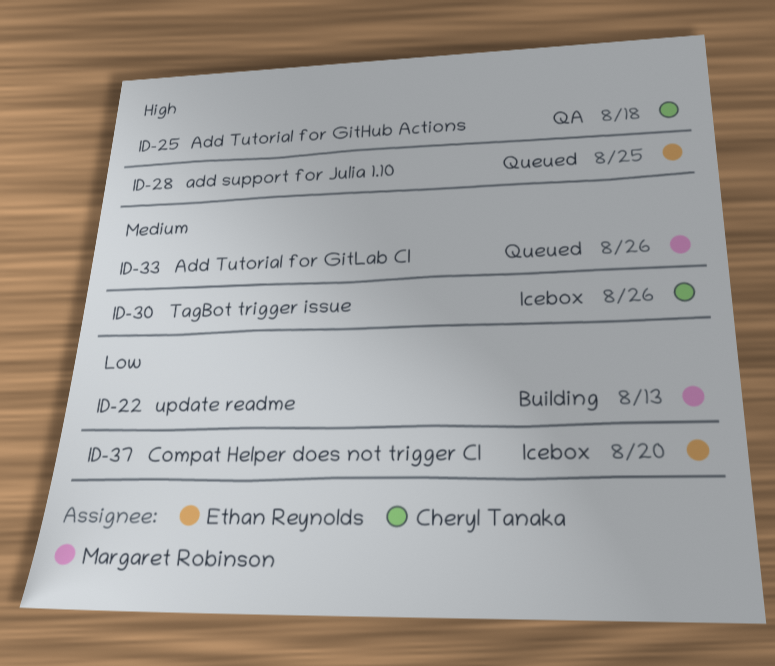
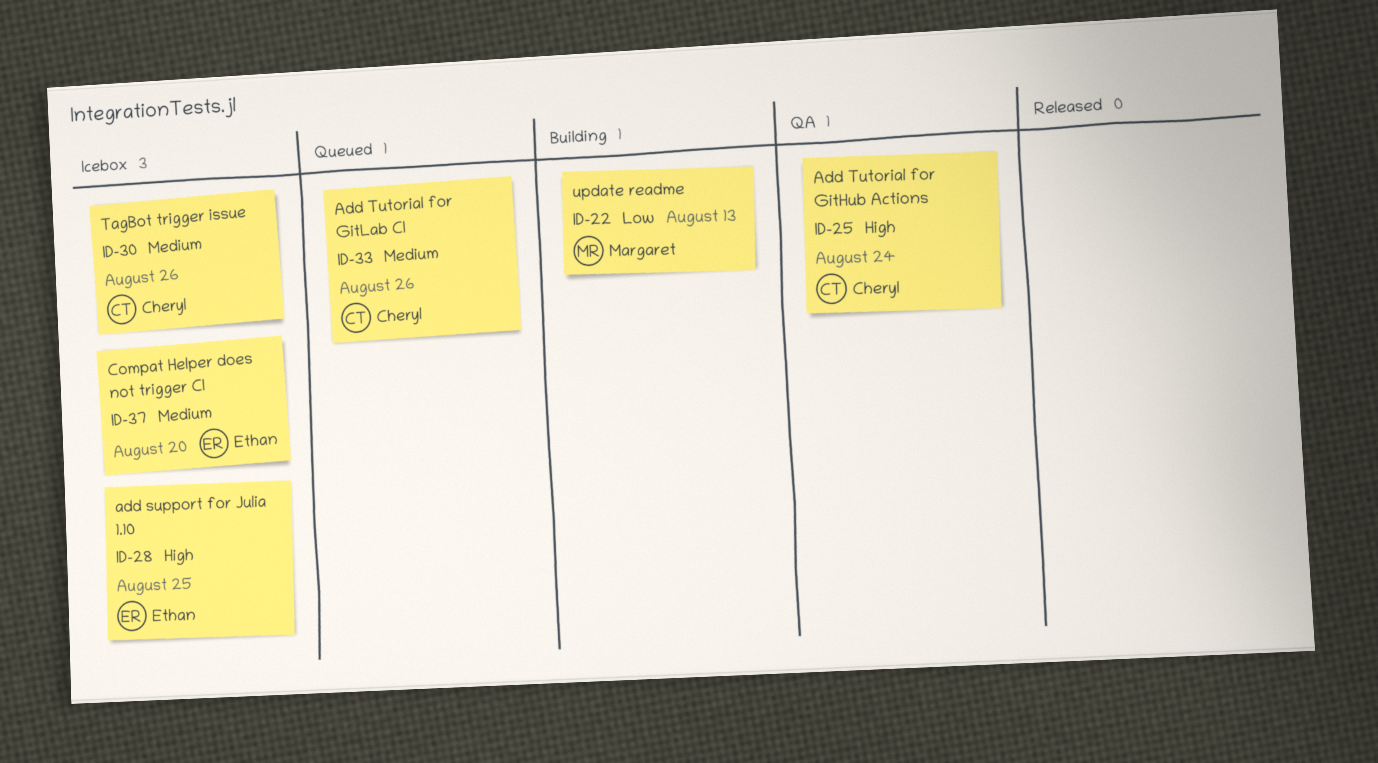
ID-25, due: Aug 18 -> Aug 24
ID-28, status: Queued -> Icebox
ID-33, owner: Margaret Robinson -> Cheryl Tanaka
ID-37, priority: Low -> Medium

